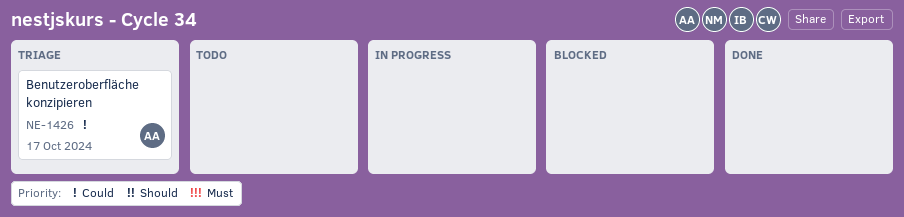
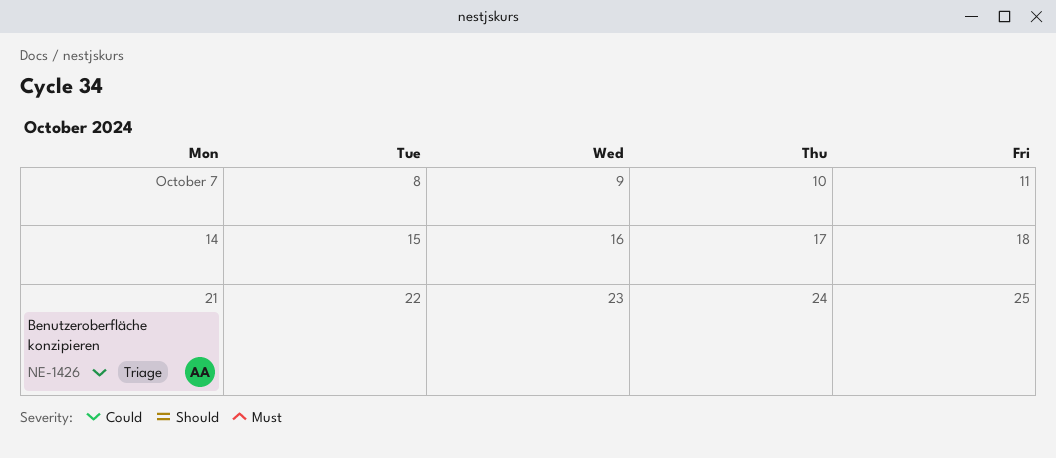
NE-1426, due: Oct 17 -> Oct 21

